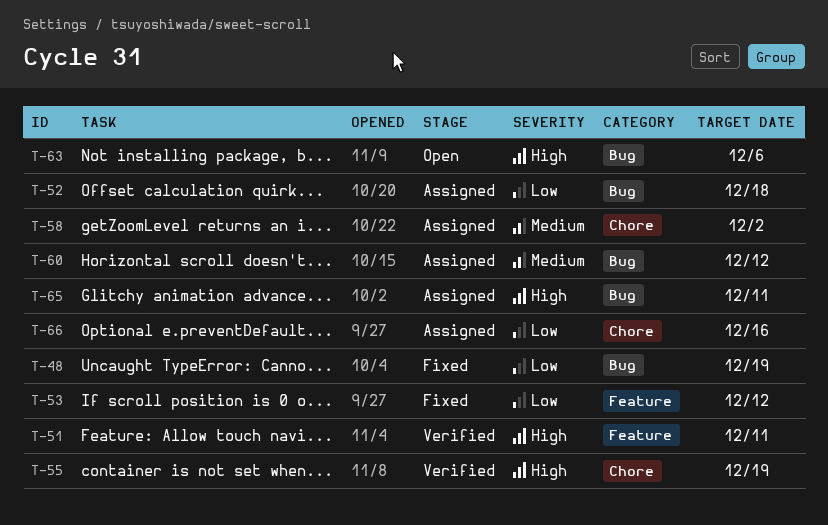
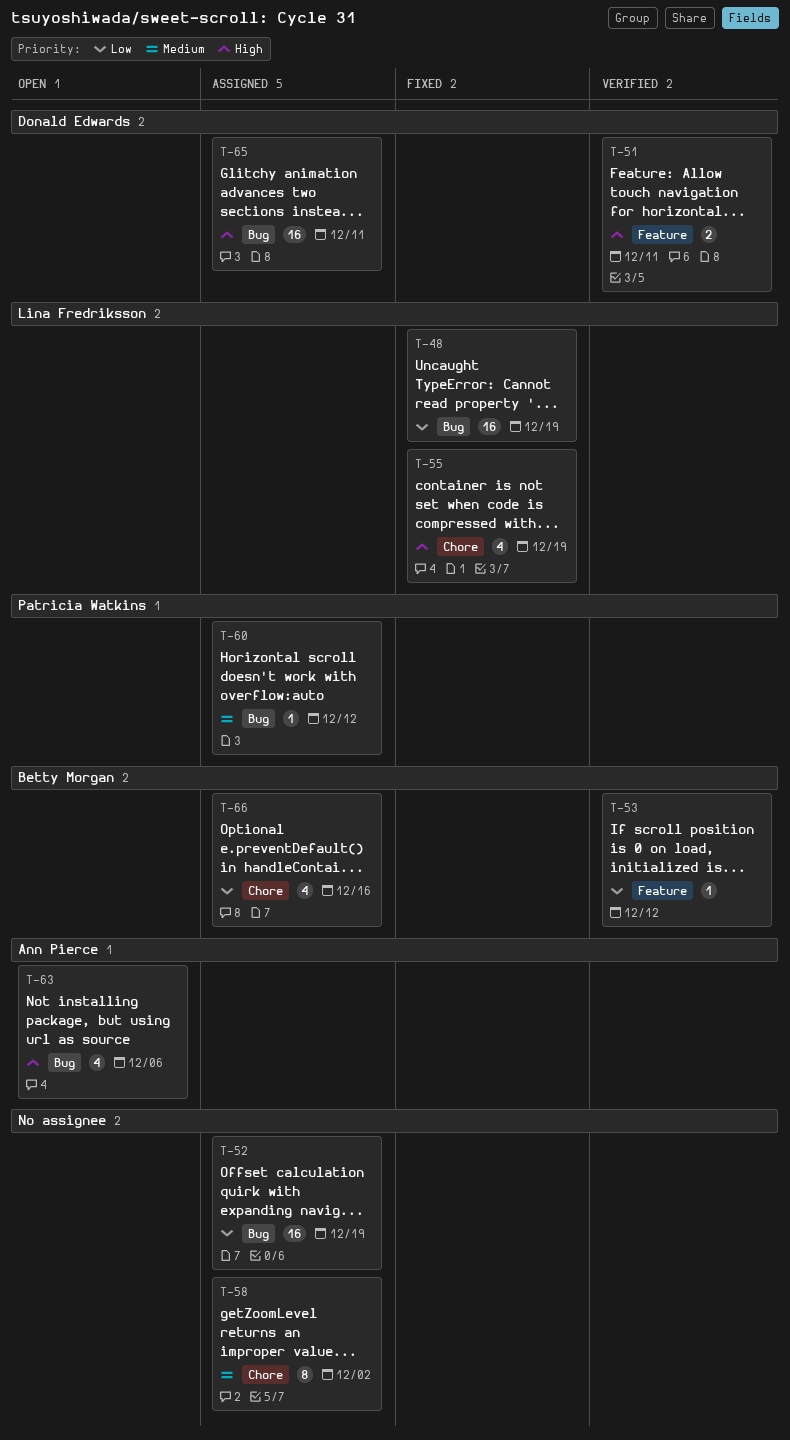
T-52, due: Dec 18 -> Dec 19
T-53, status: Fixed -> Verified
T-55, status: Verified -> Fixed

